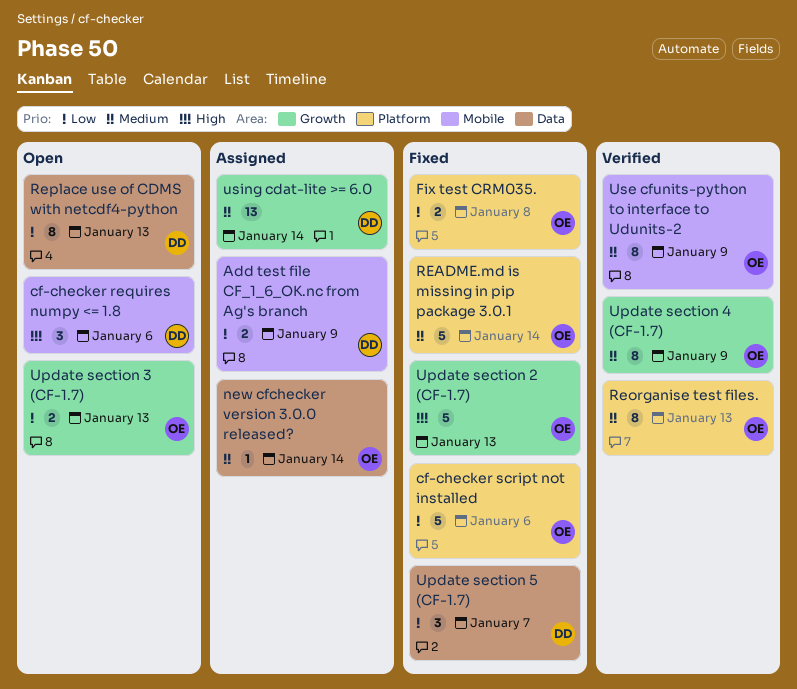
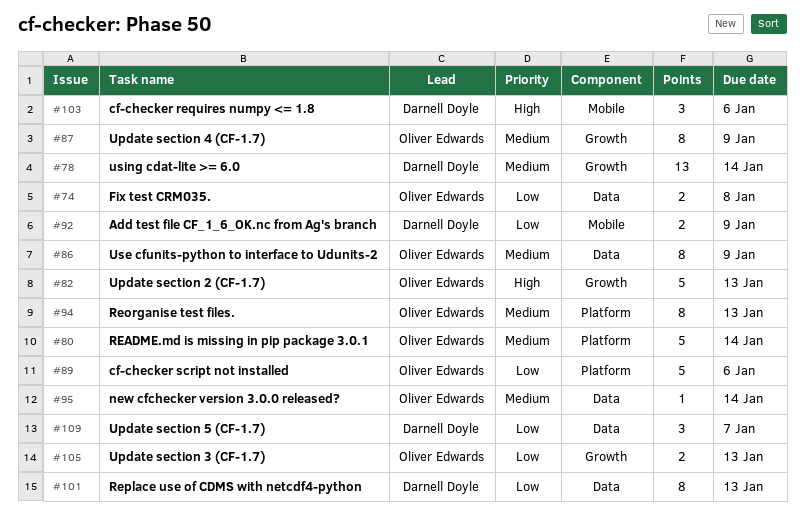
Fix test CRM035., label: Platform -> Data
Use cfunits-python to interface to Udunits-2, label: Mobile -> Data

